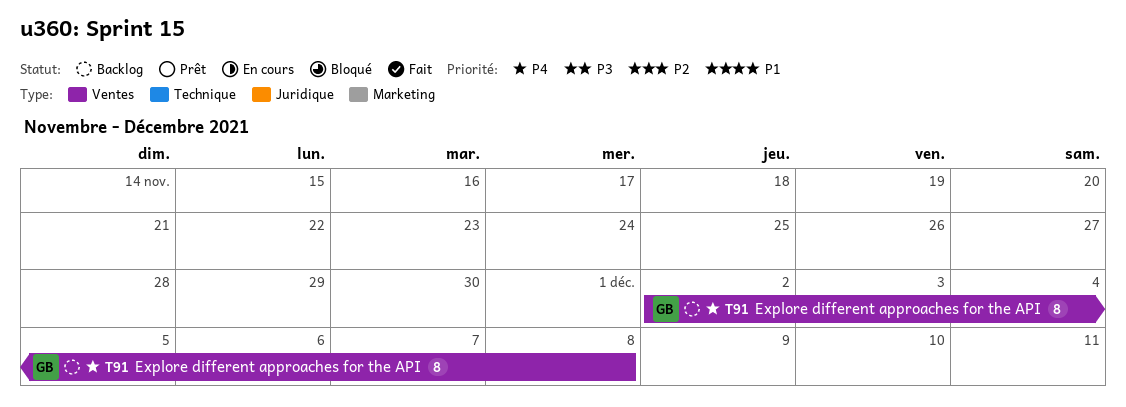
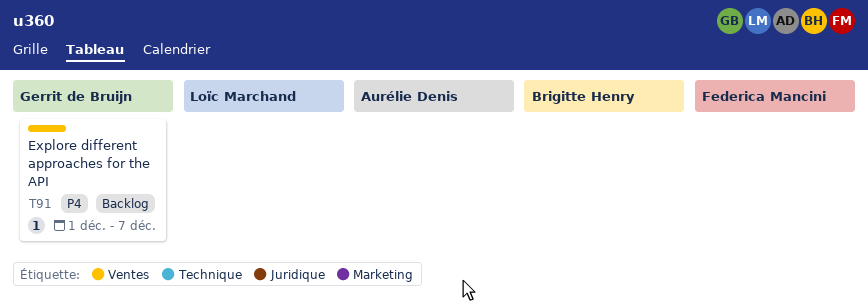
T91, estimate: 8 -> 1
T91, start: Dec 2 -> Dec 1
T91, due: Dec 8 -> Dec 7

